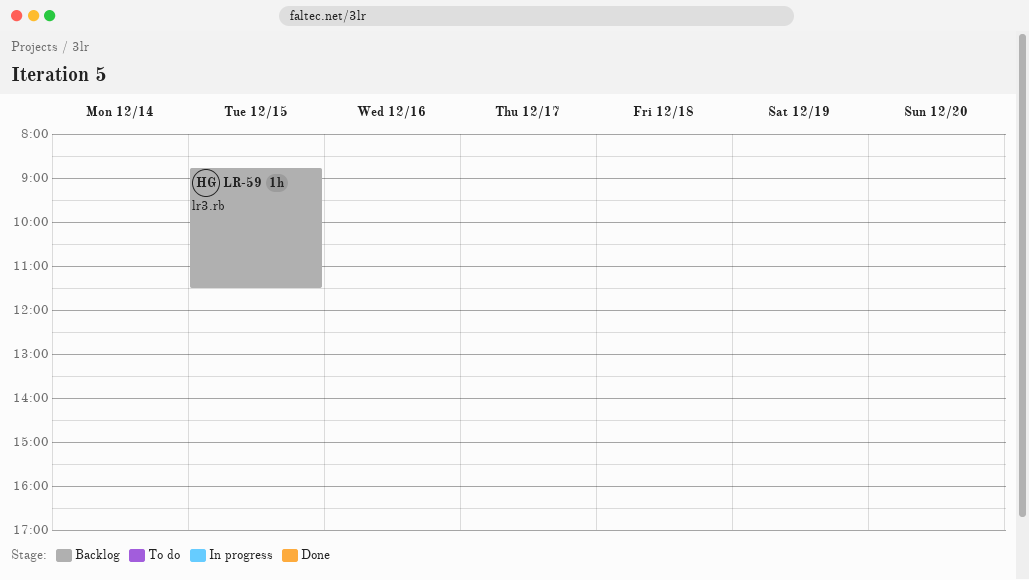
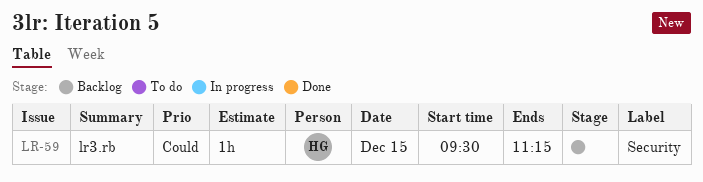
LR-59, begins: 08:45 -> 09:30
LR-59, ends: 11:30 -> 11:15

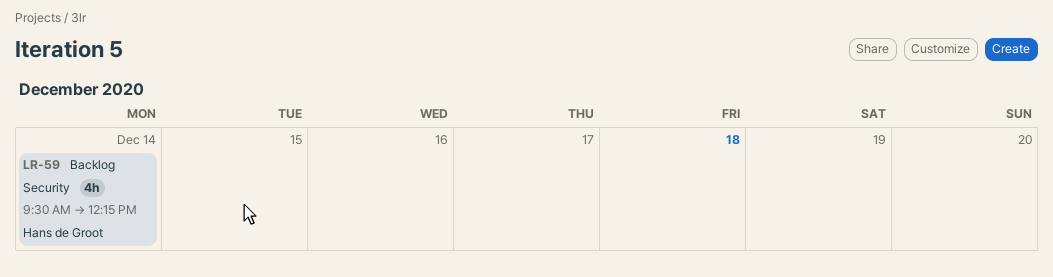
LR-59, estimate: 1h -> 4h
LR-59, day: Dec 15 -> Dec 14
LR-59, ends: 11:15 -> 12:15

